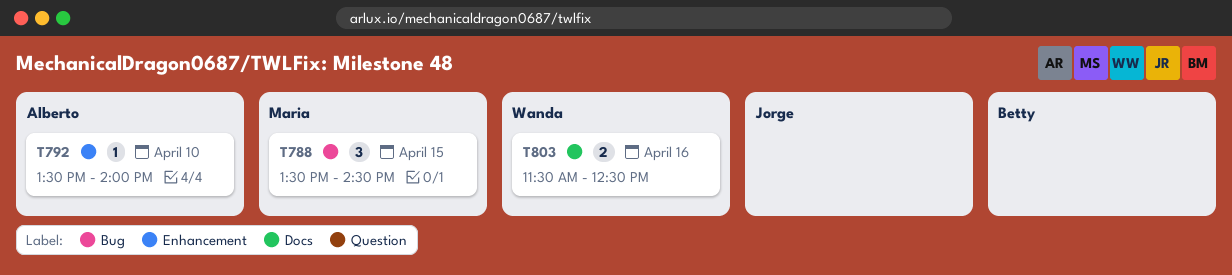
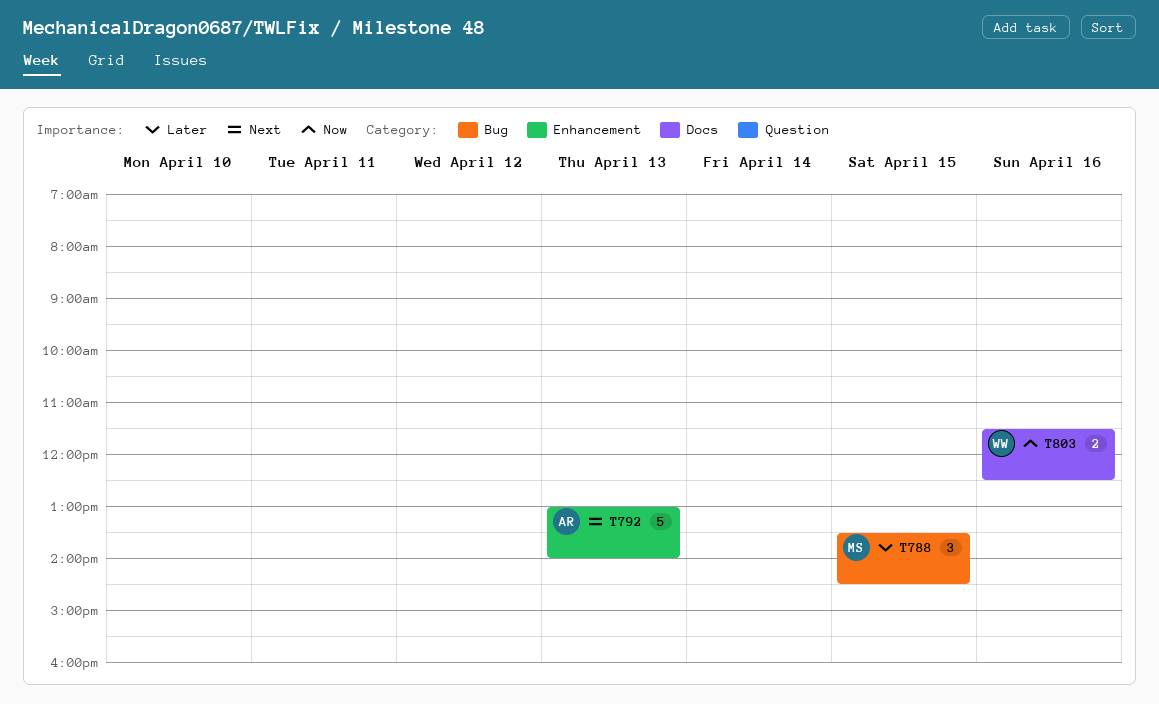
T792, estimate: 1 -> 5
T792, day: Apr 10 -> Apr 13
T792, begins: 13:30 -> 13:00

